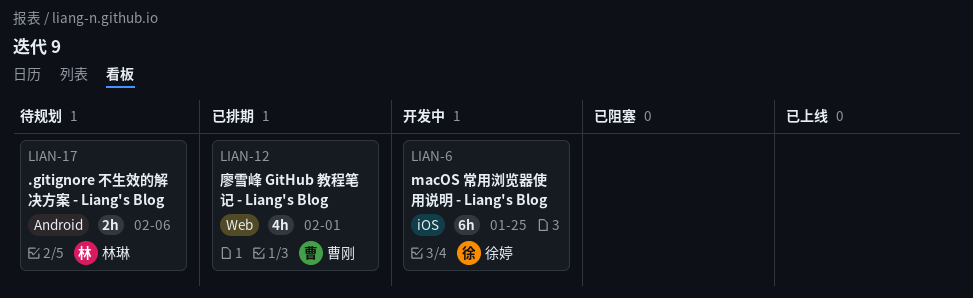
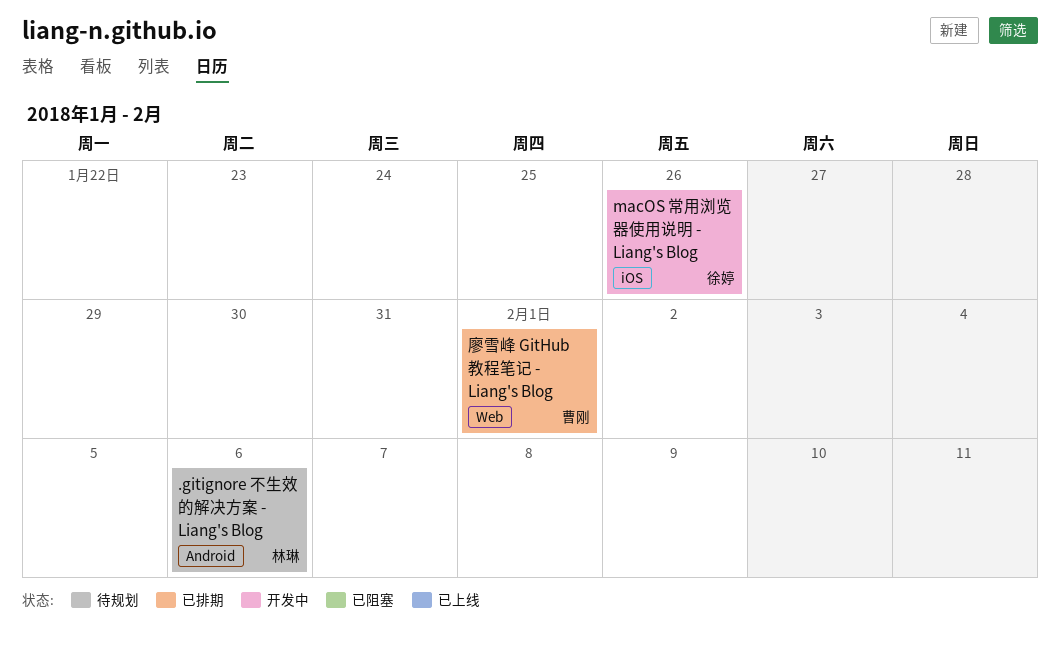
macOS 常用浏览器使用说明 - Liang's Blog, due: Jan 25 -> Jan 26

